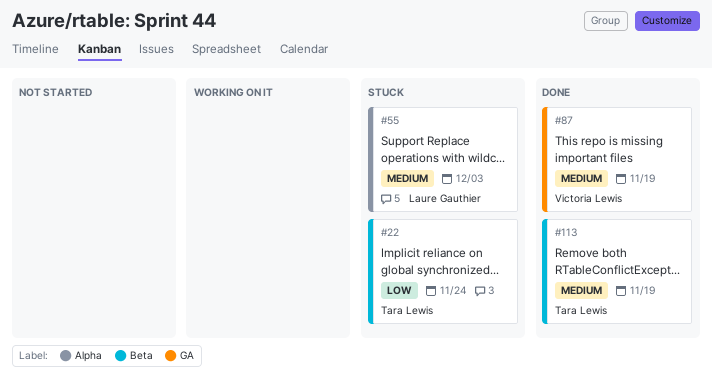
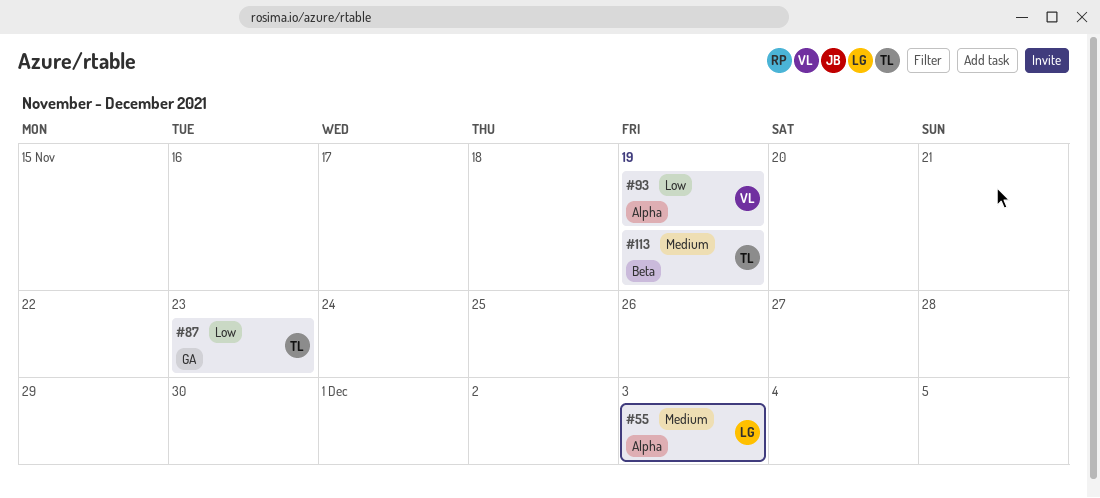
#22: present -> none
#87, owner: Victoria Lewis -> Tara Lewis
#87, priority: Medium -> Low
#87, due: Nov 19 -> Nov 23
#93: none -> present

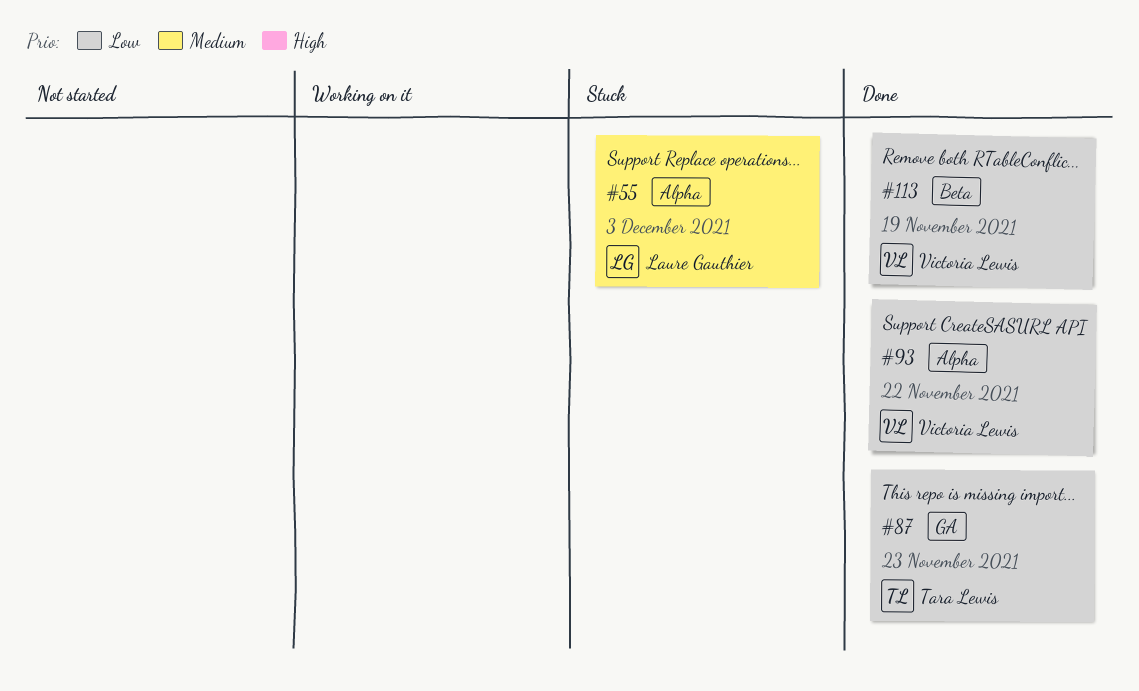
#93, due: Nov 19 -> Nov 22
#113, owner: Tara Lewis -> Victoria Lewis
#113, priority: Medium -> Low

